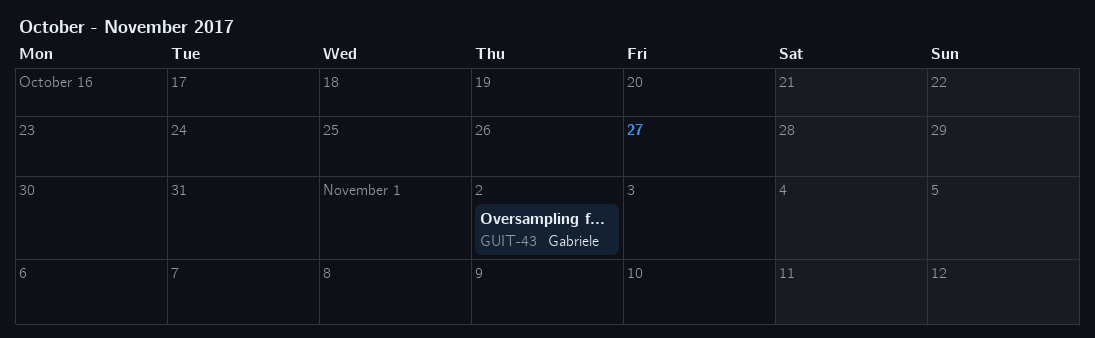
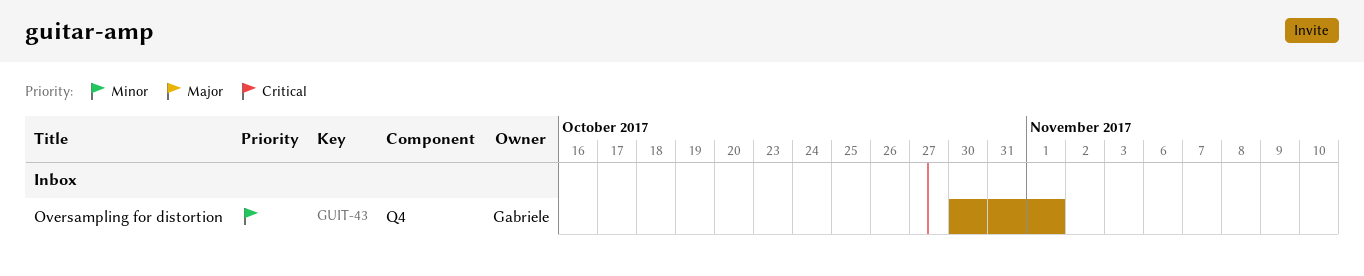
GUIT-43, due: Nov 2 -> Nov 1

